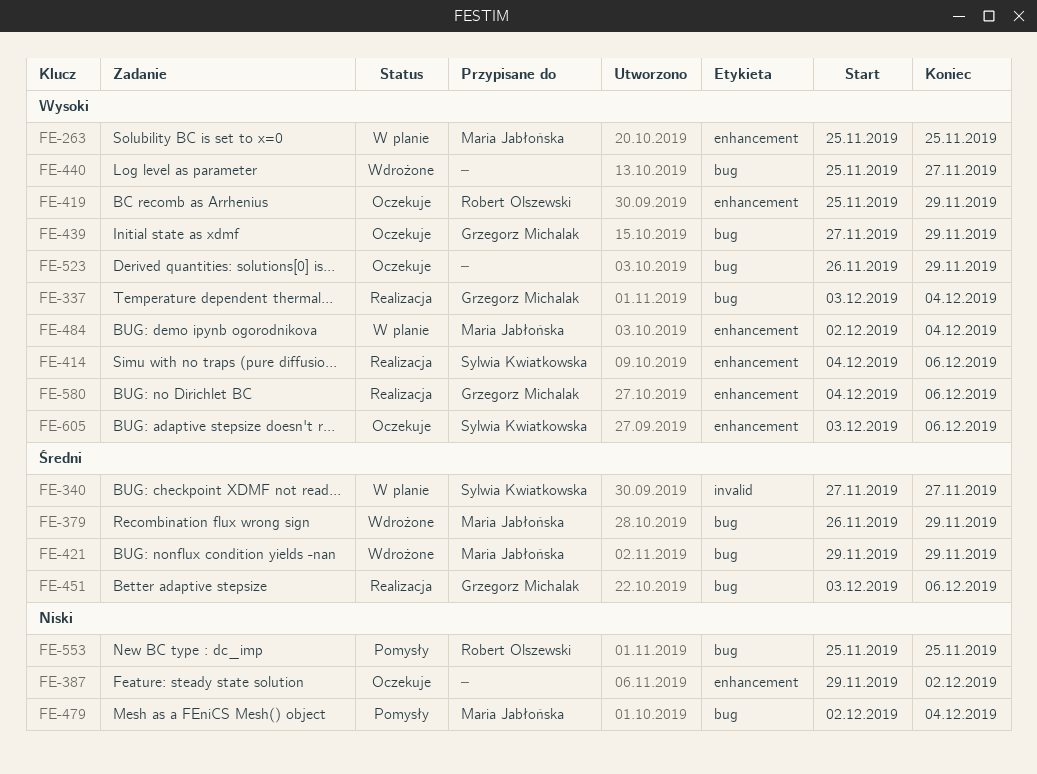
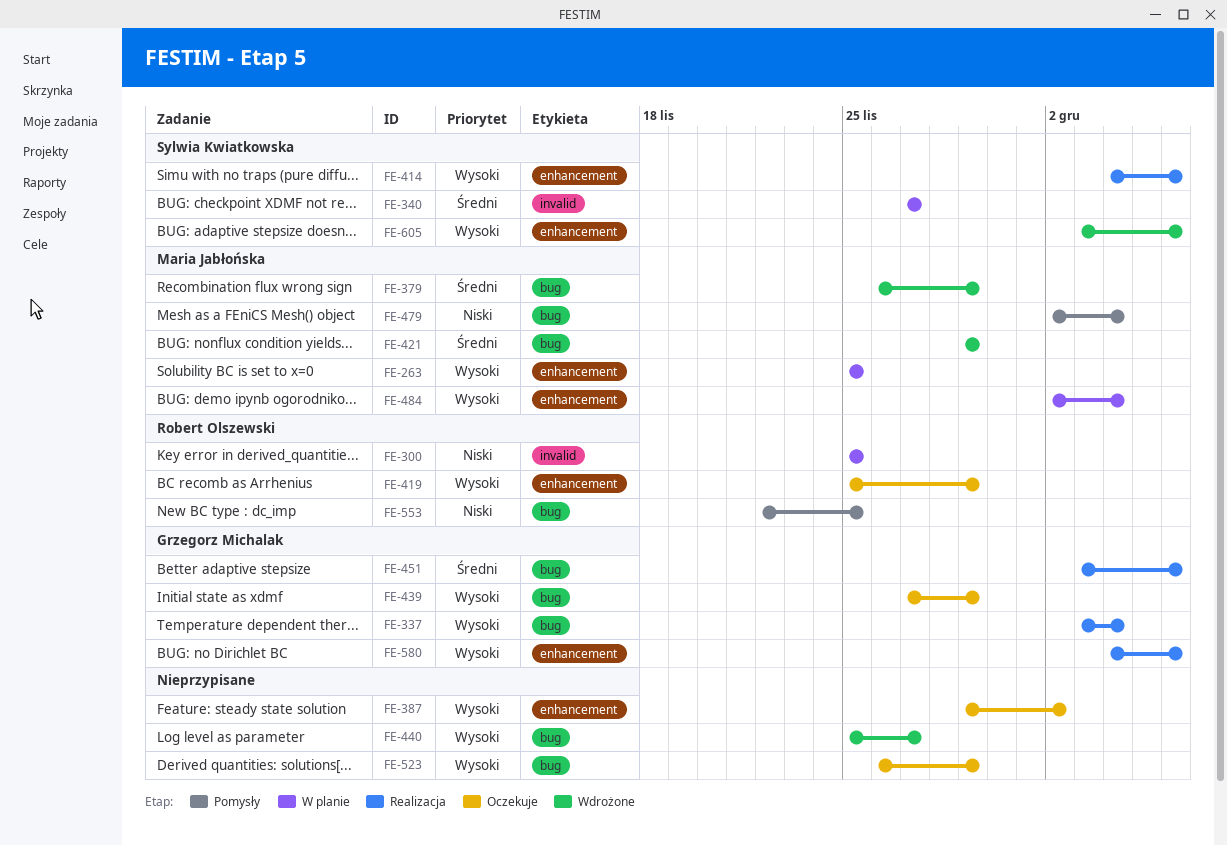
FE-300: none -> present
FE-387, priority: Niski -> Wysoki
FE-553, start: Nov 25 -> Nov 22
FE-605, status: Oczekuje -> Wdrożone

